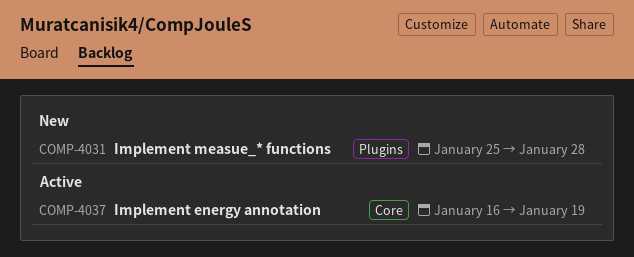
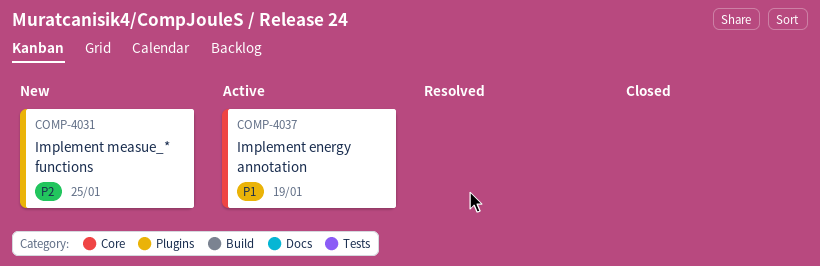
COMP-4031, due: Jan 28 -> Jan 25

